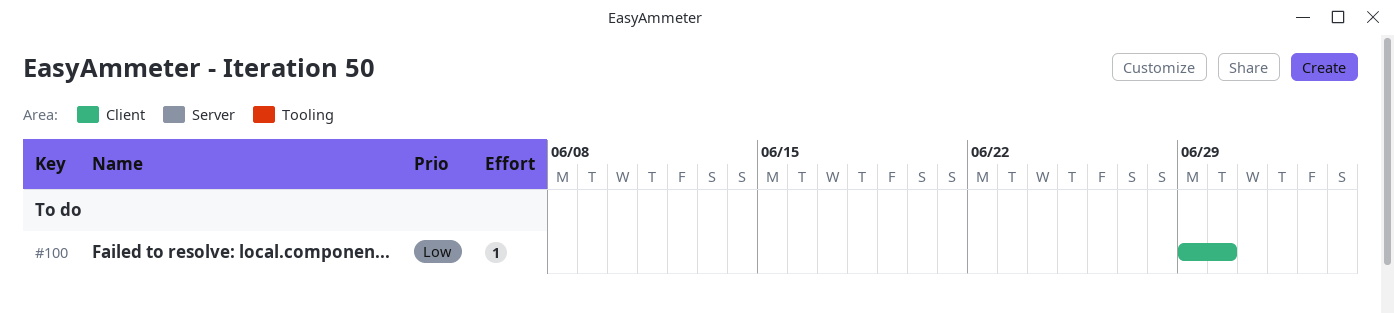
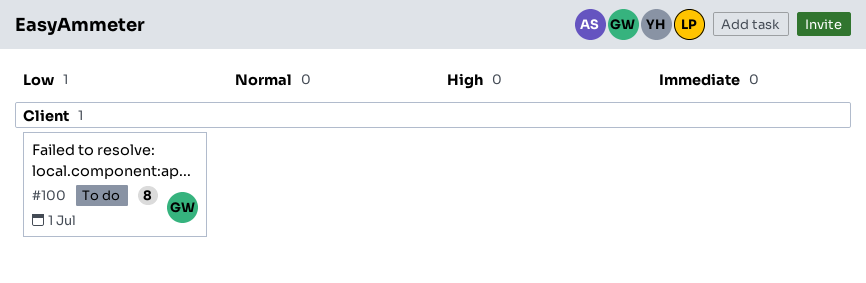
#100, estimate: 1 -> 8
#100, due: Jun 30 -> Jul 1

